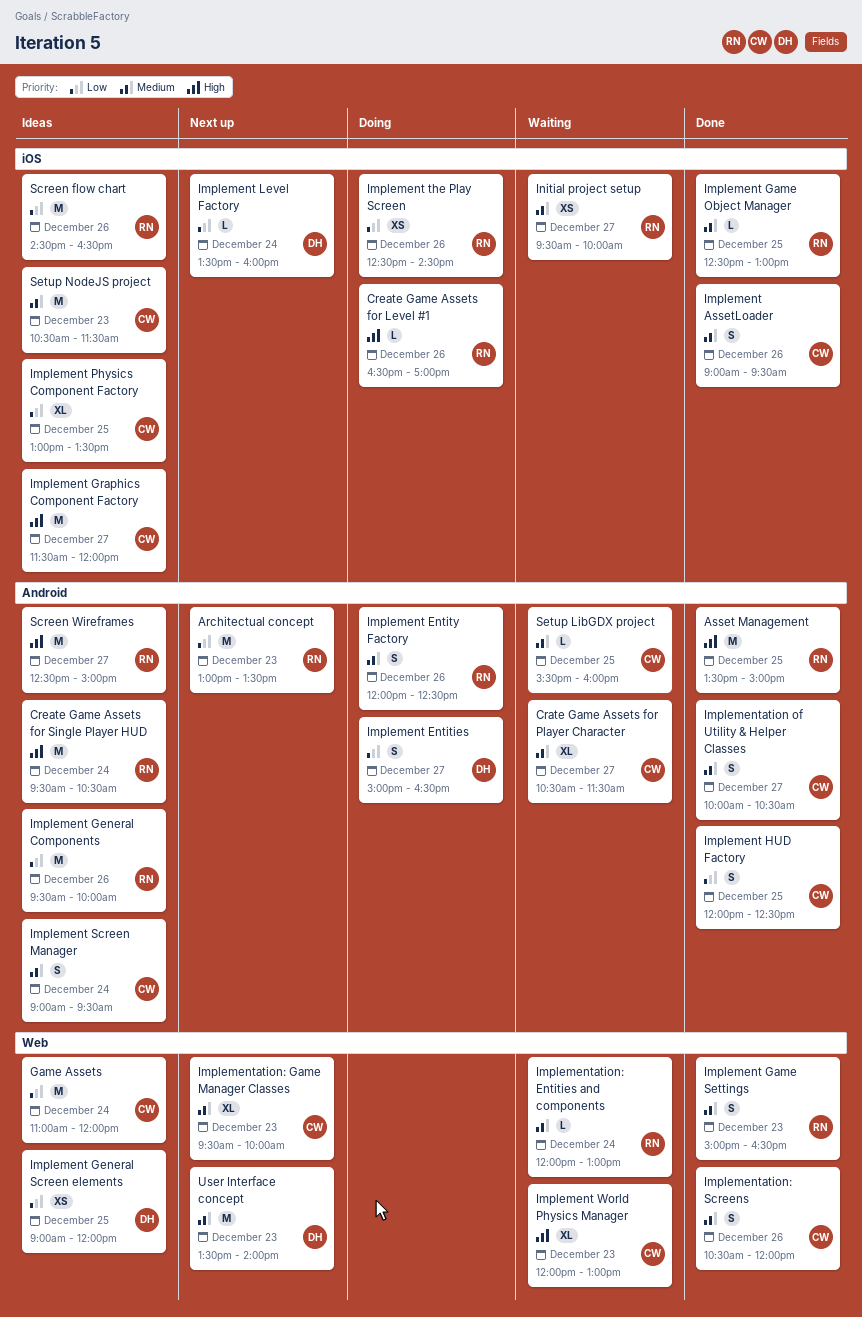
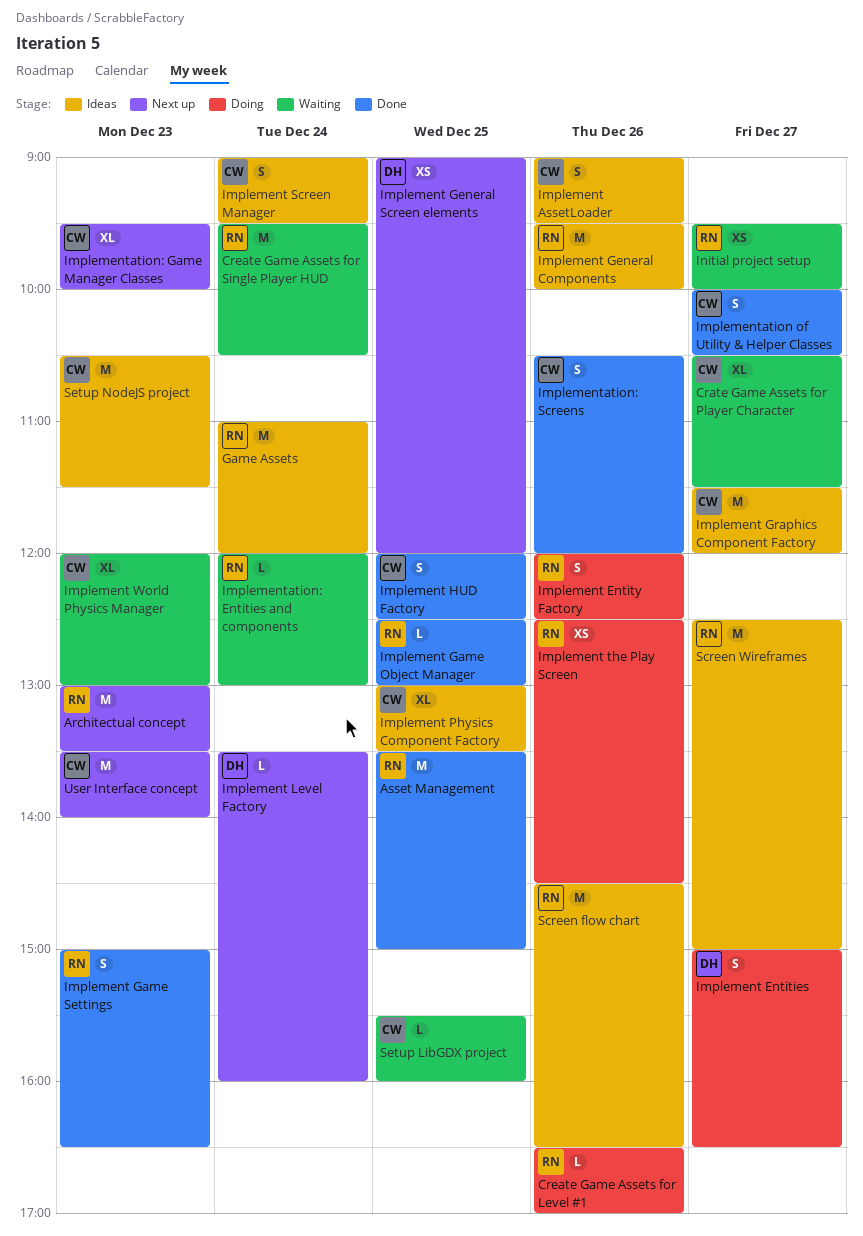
Create Game Assets for Single Player HUD, status: Ideas -> Waiting
Game Assets, owner: CW -> RN
Implement AssetLoader, status: Done -> Ideas
Implement General Screen elements, status: Ideas -> Next up
User Interface concept, owner: DH -> CW

